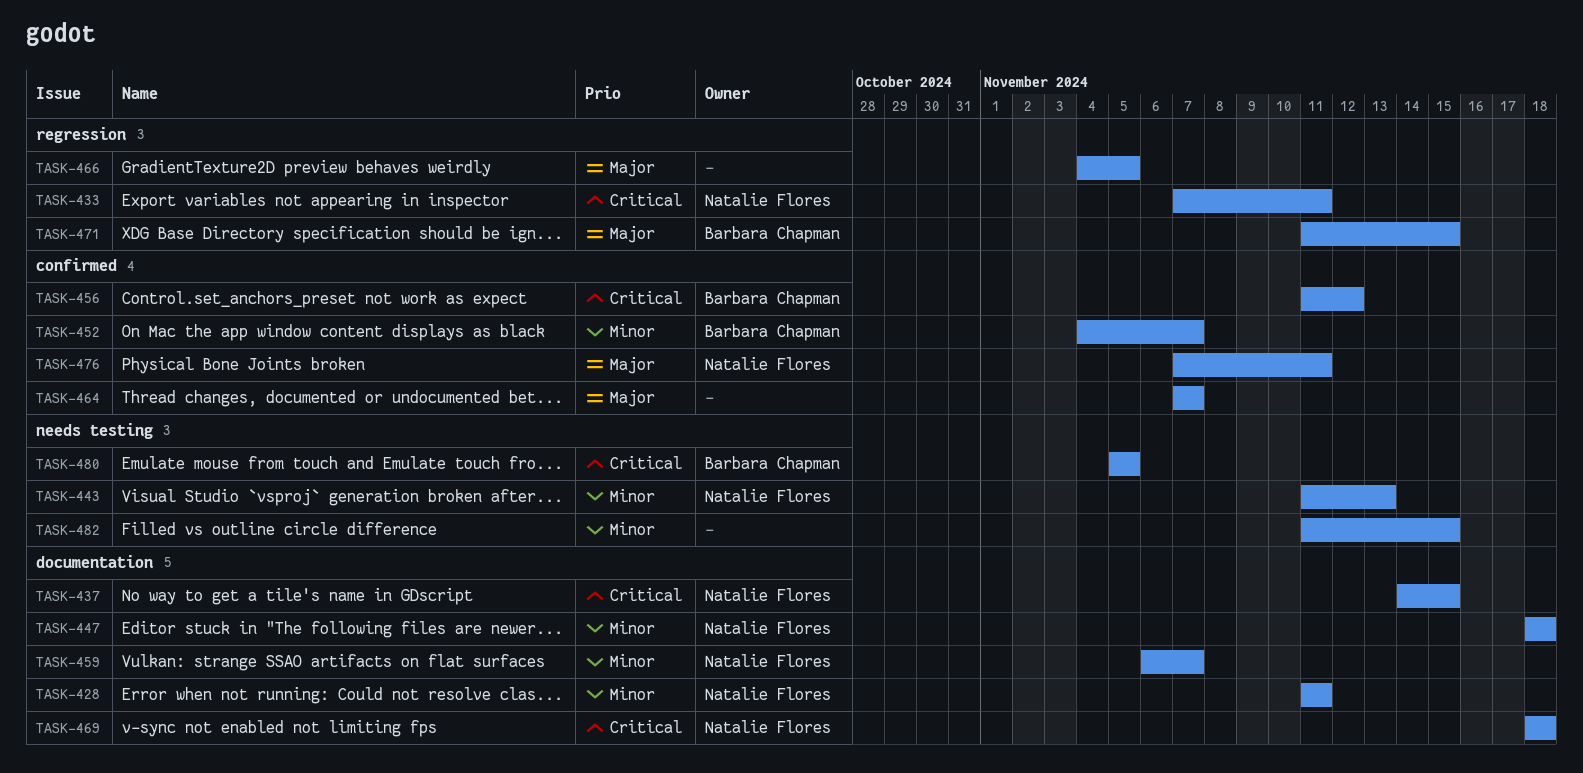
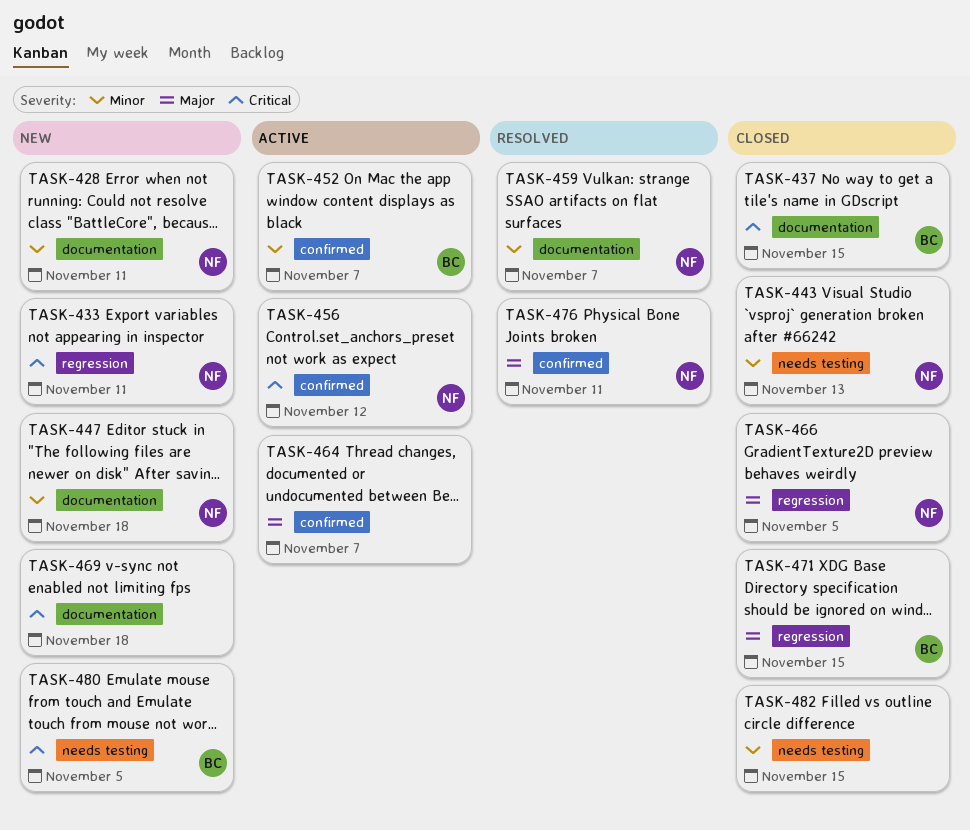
TASK-437, owner: Natalie Flores -> Barbara Chapman
TASK-456, owner: Barbara Chapman -> Natalie Flores
TASK-466, owner: none -> Natalie Flores
TASK-469, owner: Natalie Flores -> none

